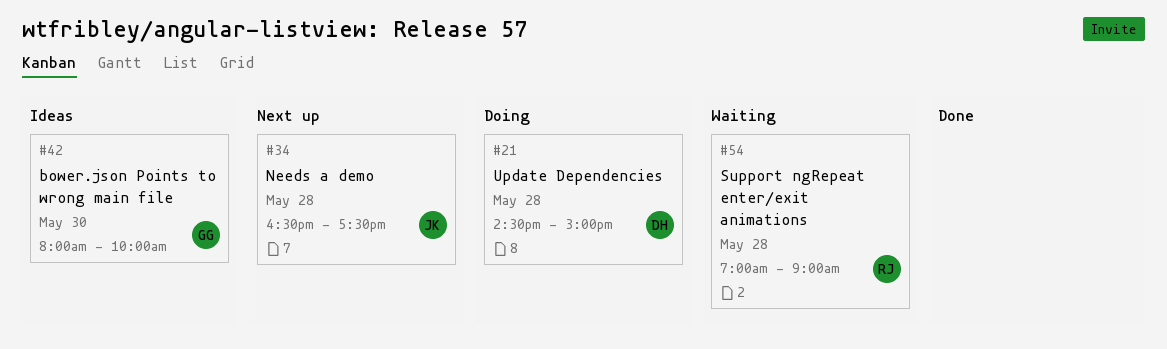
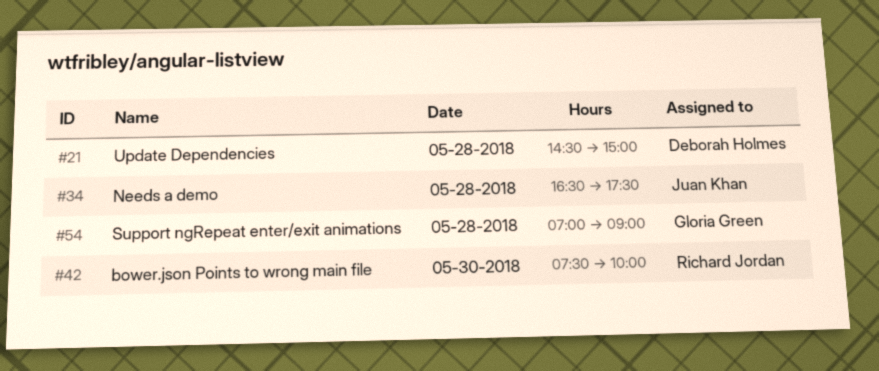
#42, owner: Gloria Green -> Richard Jordan
#42, begins: 08:00 -> 07:30
#54, owner: Richard Jordan -> Gloria Green

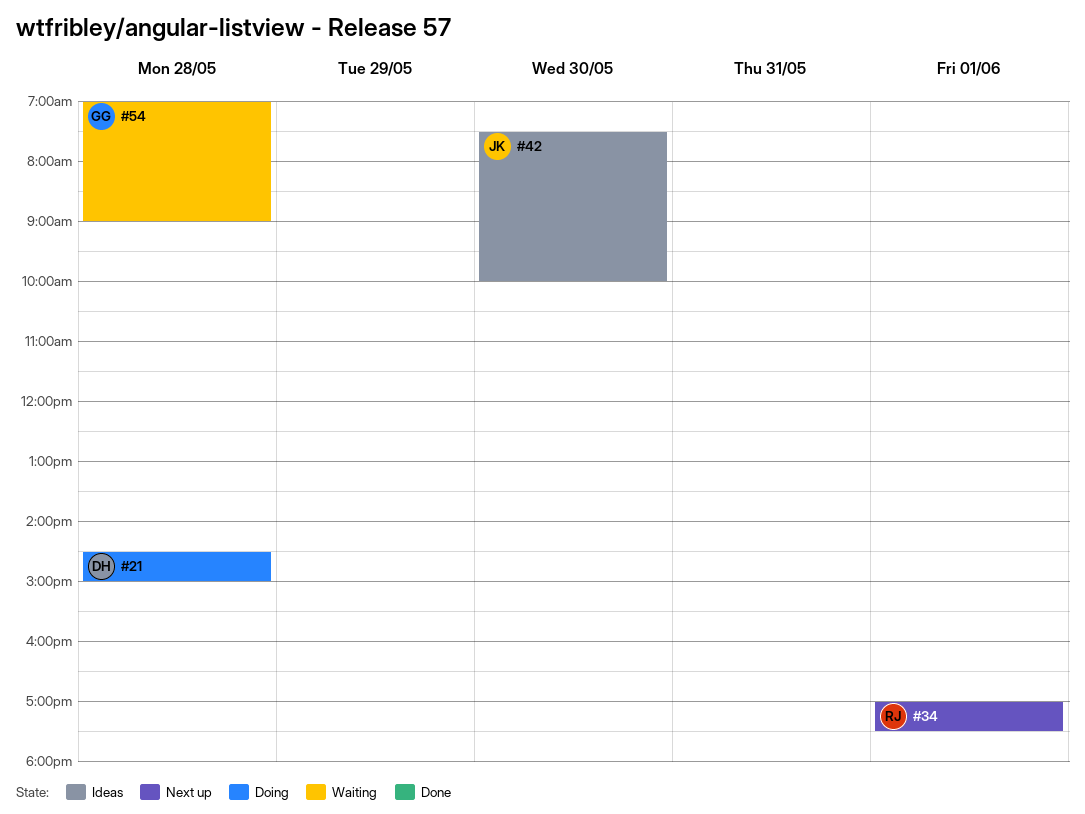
#34, owner: Juan Khan -> Richard Jordan
#34, day: May 28 -> Jun 1
#34, begins: 16:30 -> 17:00
#42, owner: Richard Jordan -> Juan Khan

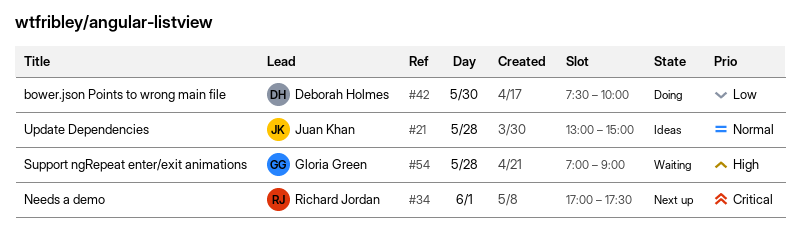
#21, status: Doing -> Ideas
#21, owner: Deborah Holmes -> Juan Khan
#21, begins: 14:30 -> 13:00
#42, status: Ideas -> Doing
#42, owner: Juan Khan -> Deborah Holmes

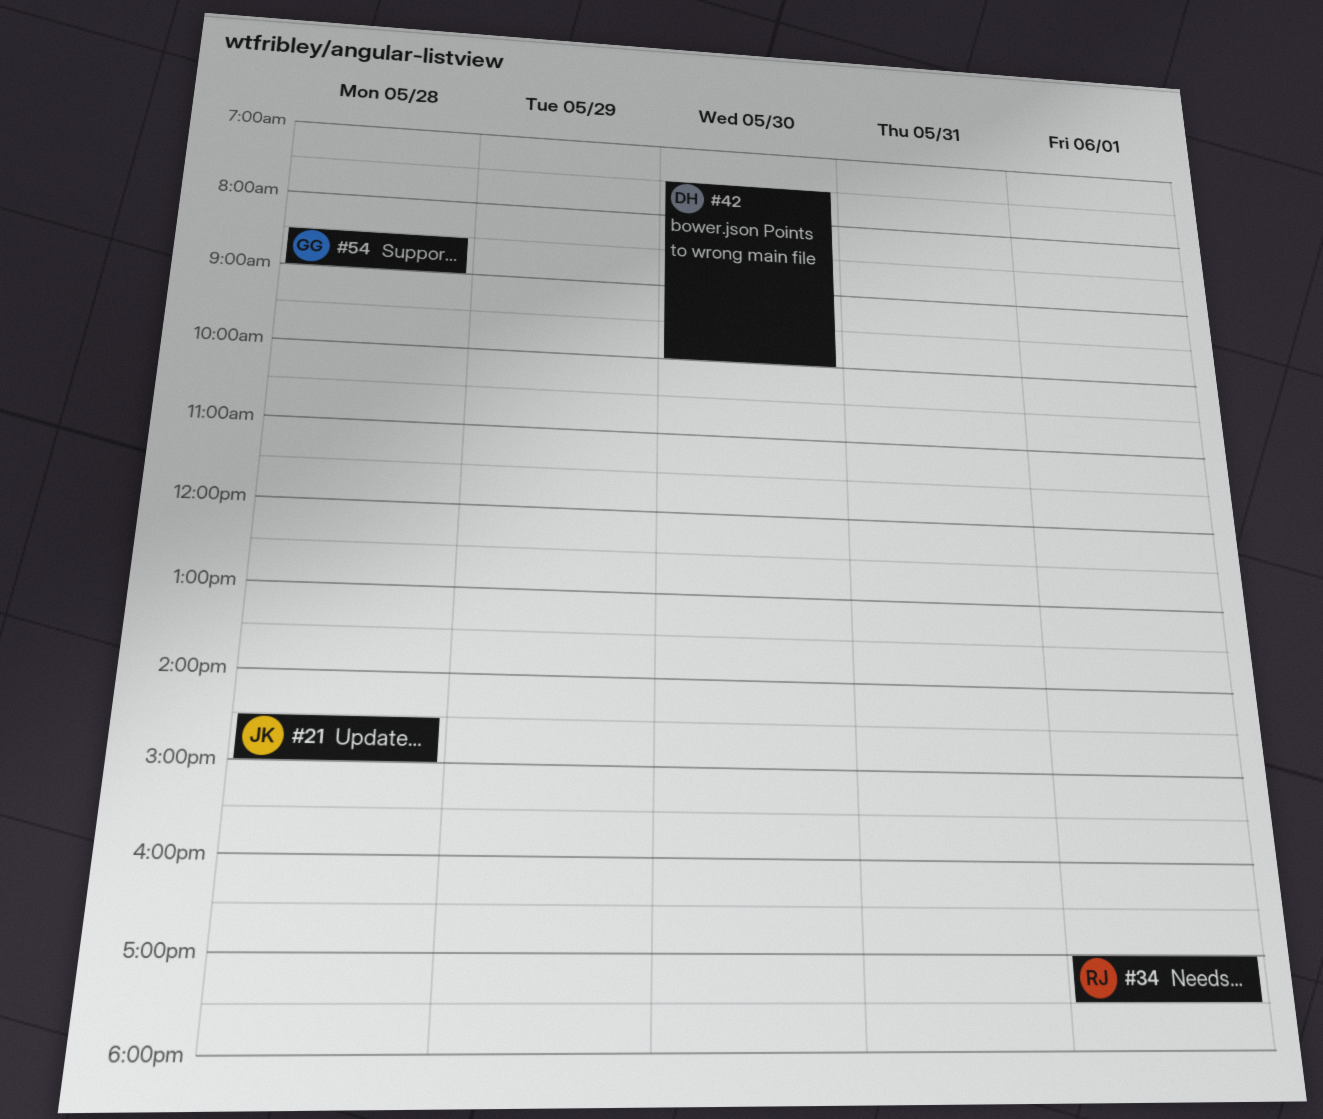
#21, begins: 13:00 -> 14:30
#54, begins: 07:00 -> 08:30

